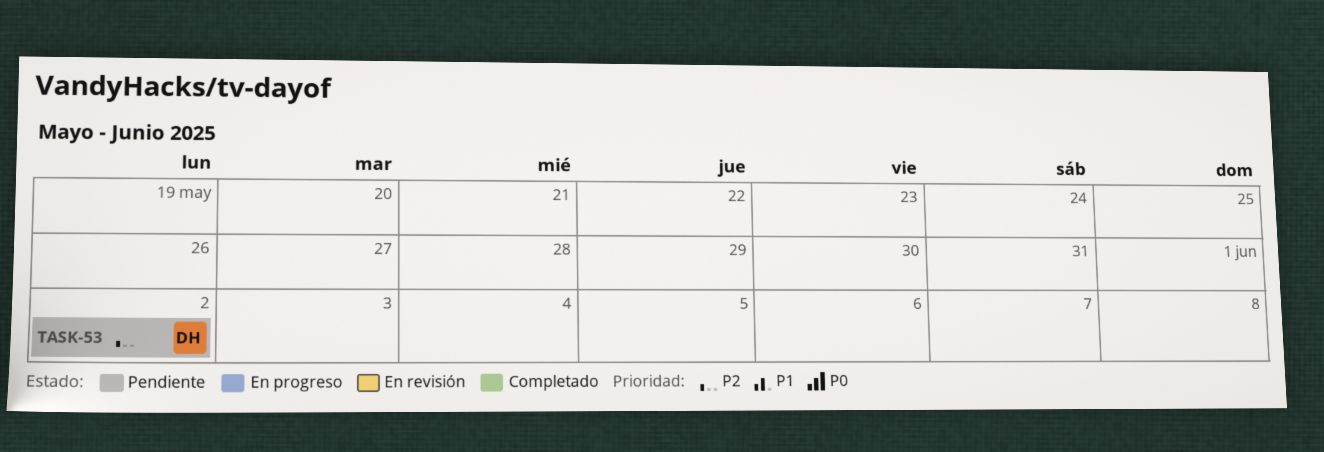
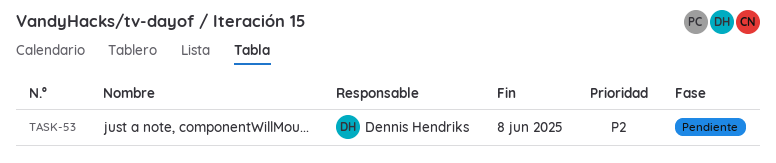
TASK-53, due: Jun 2 -> Jun 8

